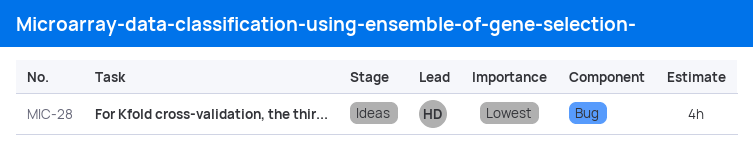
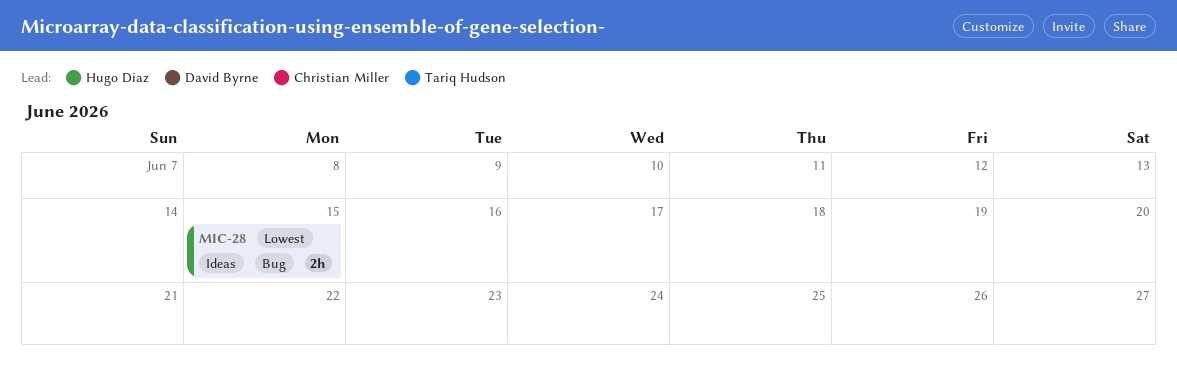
MIC-28, estimate: 4h -> 2h

